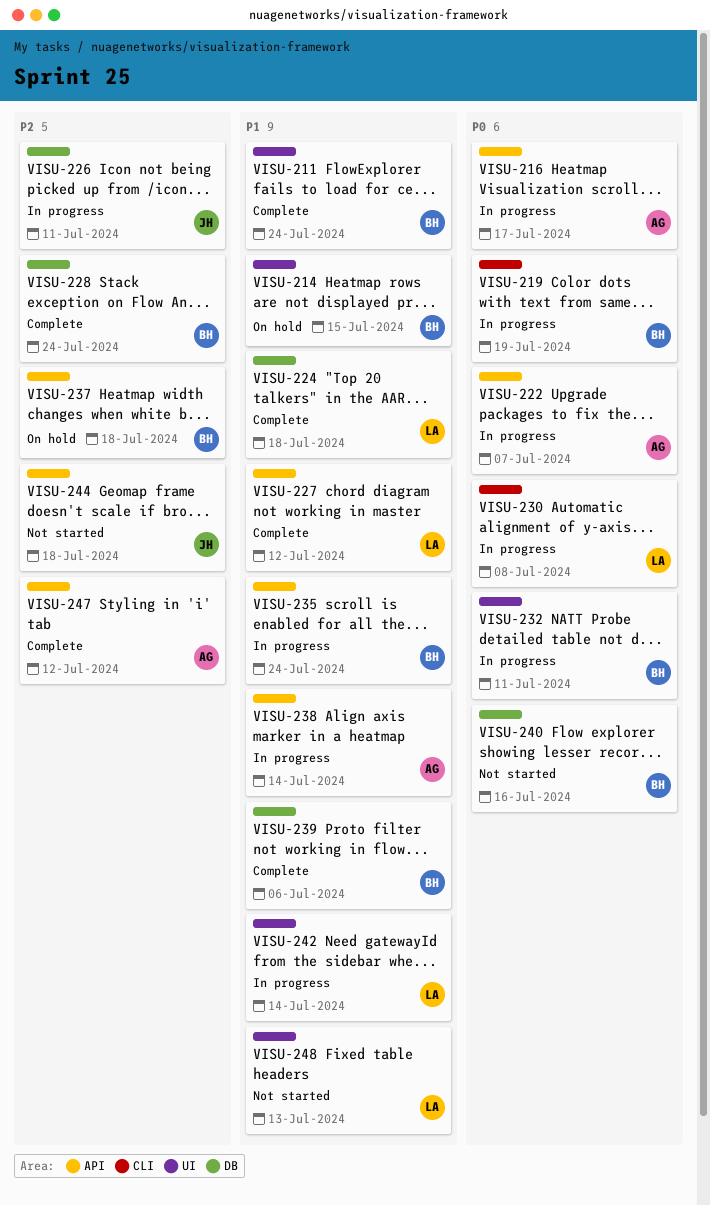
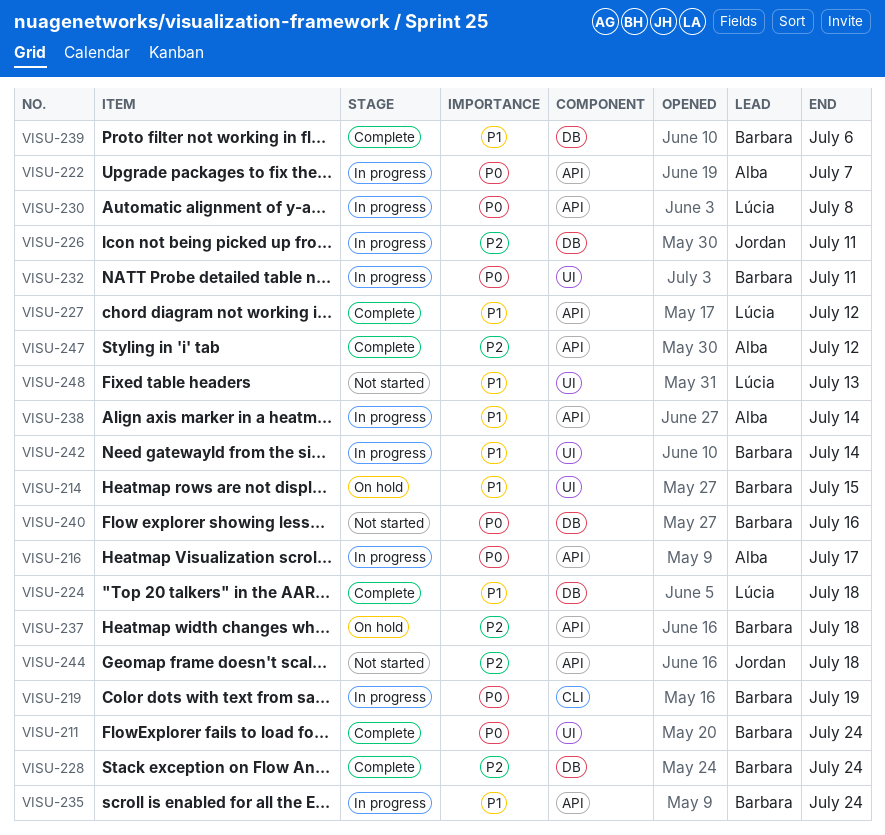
VISU-211, priority: P1 -> P0
VISU-230, label: CLI -> API
VISU-242, owner: Lúcia -> Barbara

